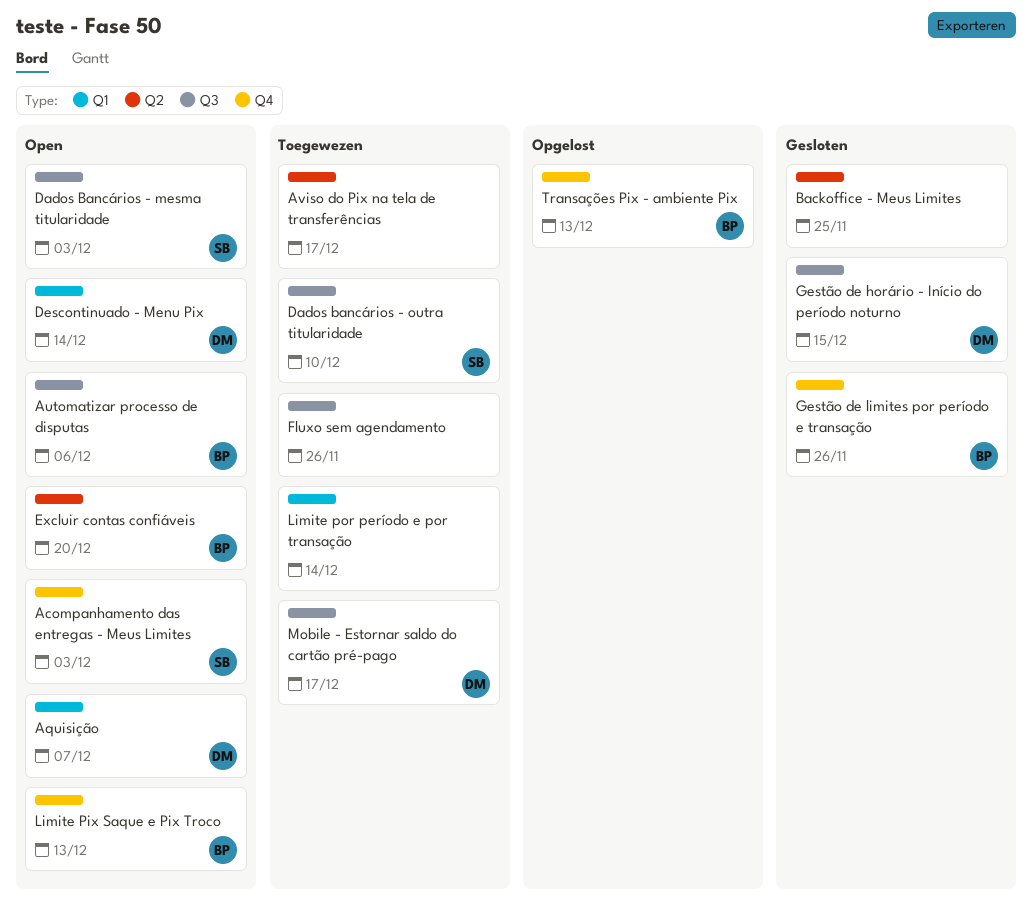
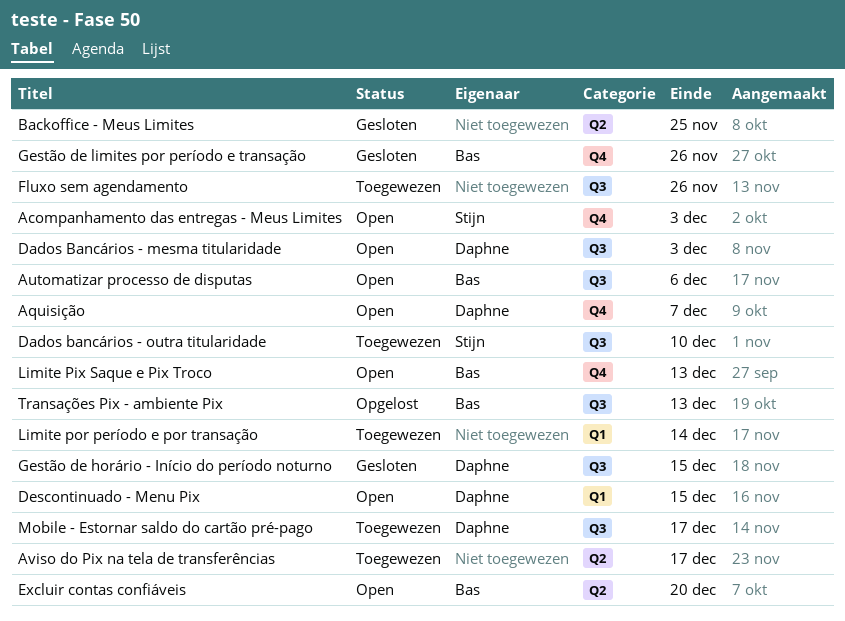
Aquisição, label: Q1 -> Q4
Dados Bancários - mesma titularidade, owner: Stijn -> Daphne
Descontinuado - Menu Pix, due: Dec 14 -> Dec 15
Transações Pix - ambiente Pix, label: Q4 -> Q3

